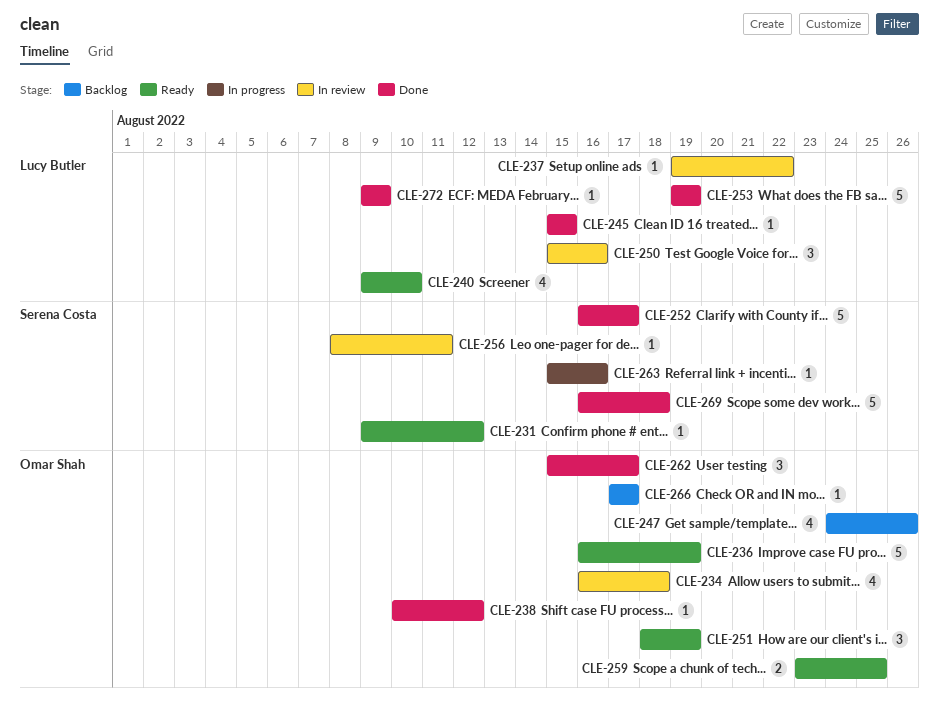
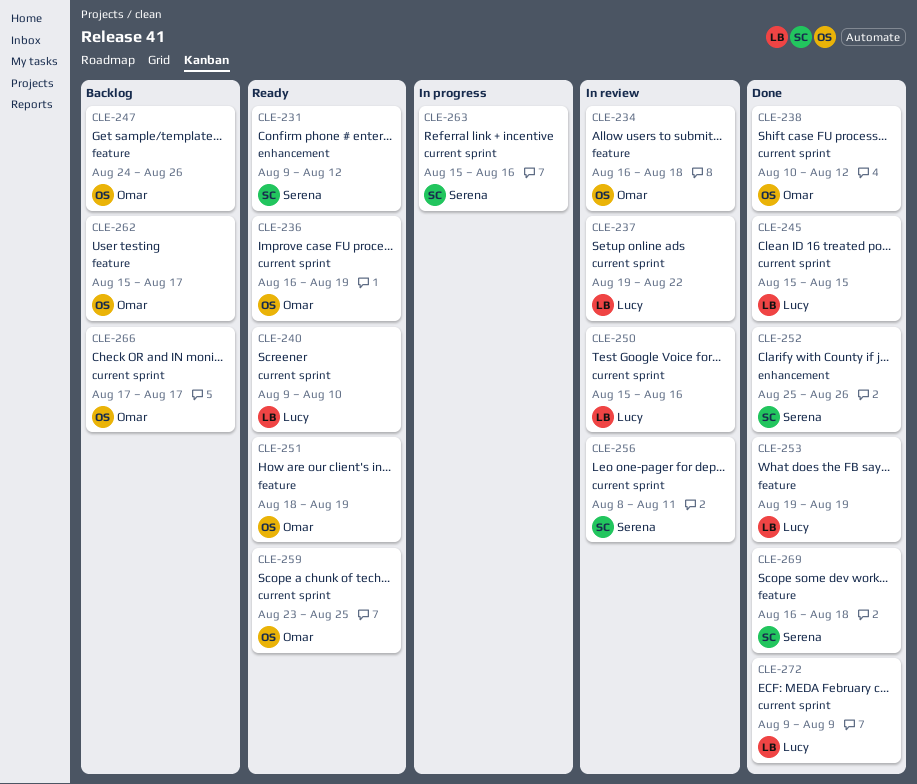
CLE-252, start: Aug 16 -> Aug 25
CLE-252, due: Aug 17 -> Aug 26
CLE-262, status: Done -> Backlog

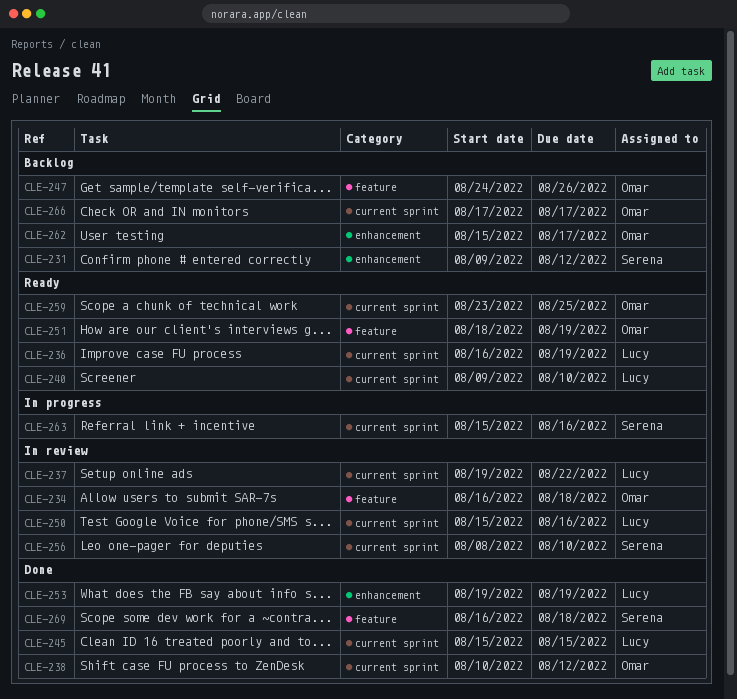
CLE-231, status: Ready -> Backlog
CLE-236, owner: Omar -> Lucy
CLE-252: present -> none
CLE-253, label: feature -> enhancement
CLE-256, due: Aug 11 -> Aug 10
CLE-262, label: feature -> enhancement
CLE-272: present -> none

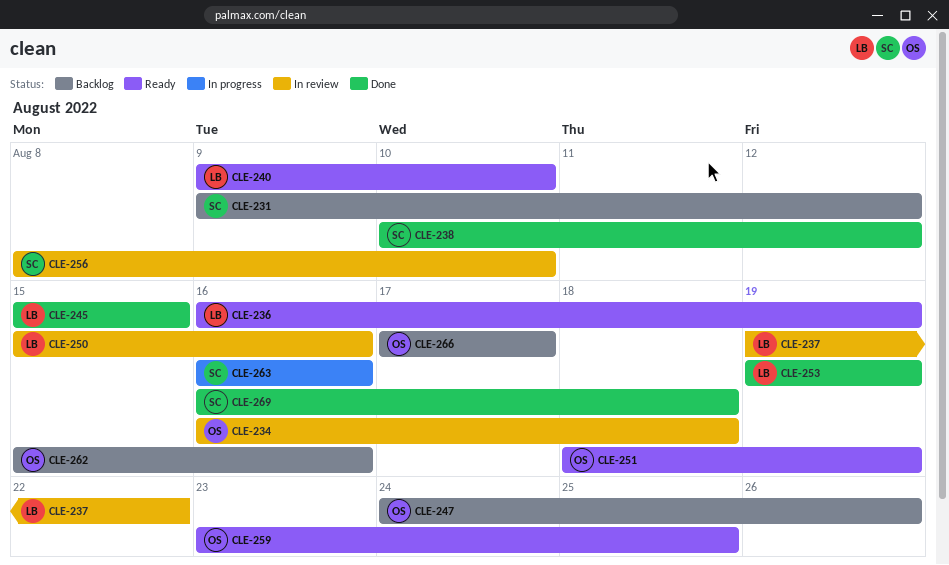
CLE-238, owner: Omar -> Serena
CLE-262, due: Aug 17 -> Aug 16
CLE-263, start: Aug 15 -> Aug 16

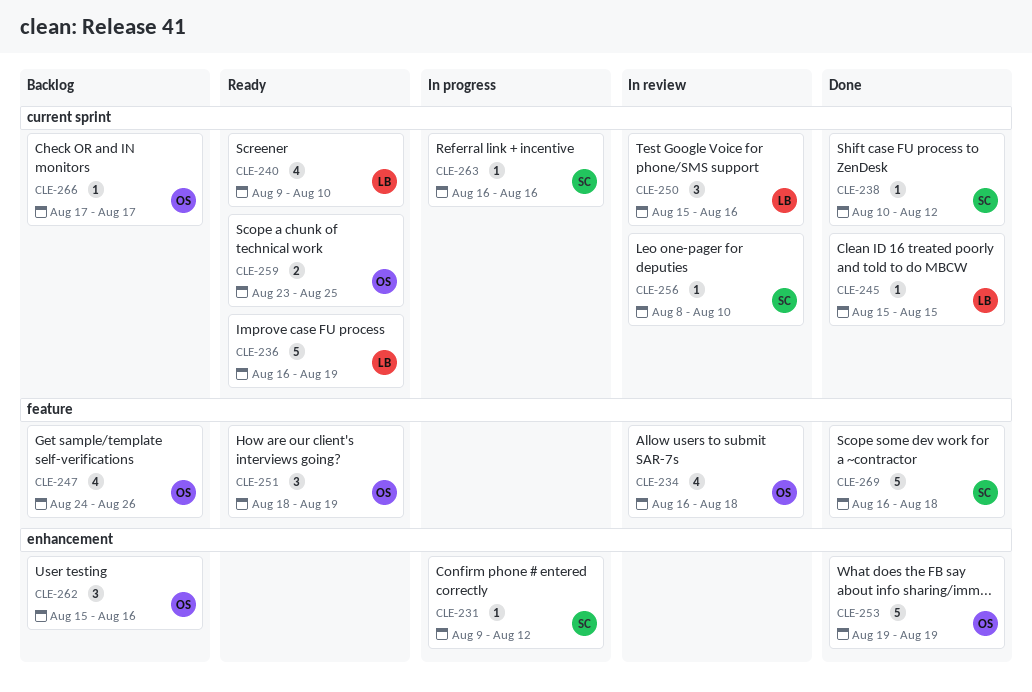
CLE-231, status: Backlog -> In progress
CLE-237: present -> none
CLE-253, owner: LB -> OS

